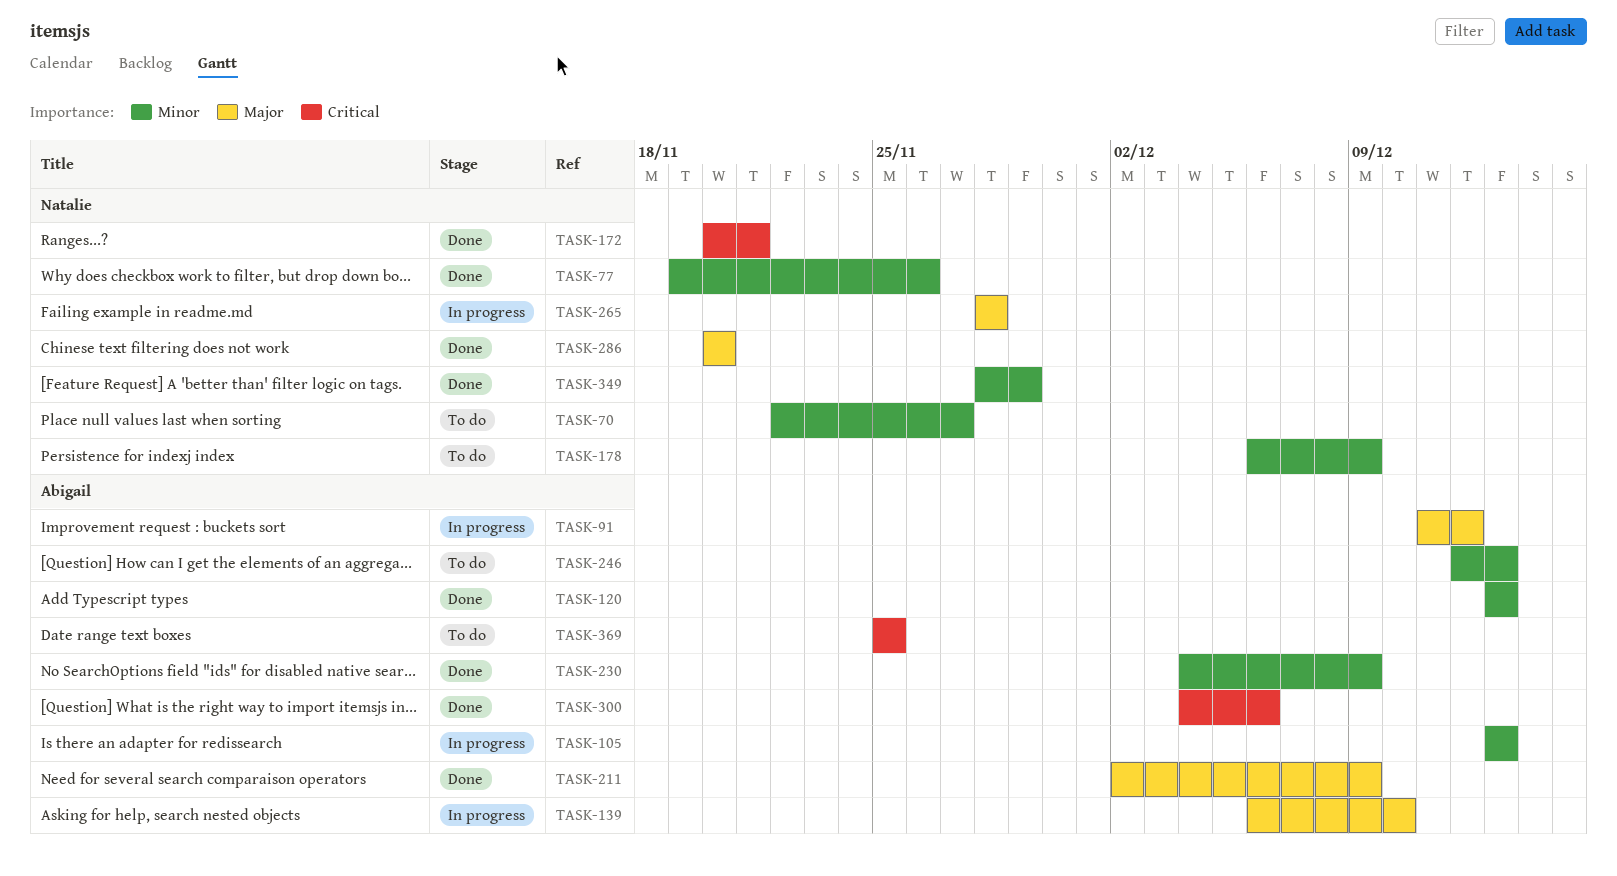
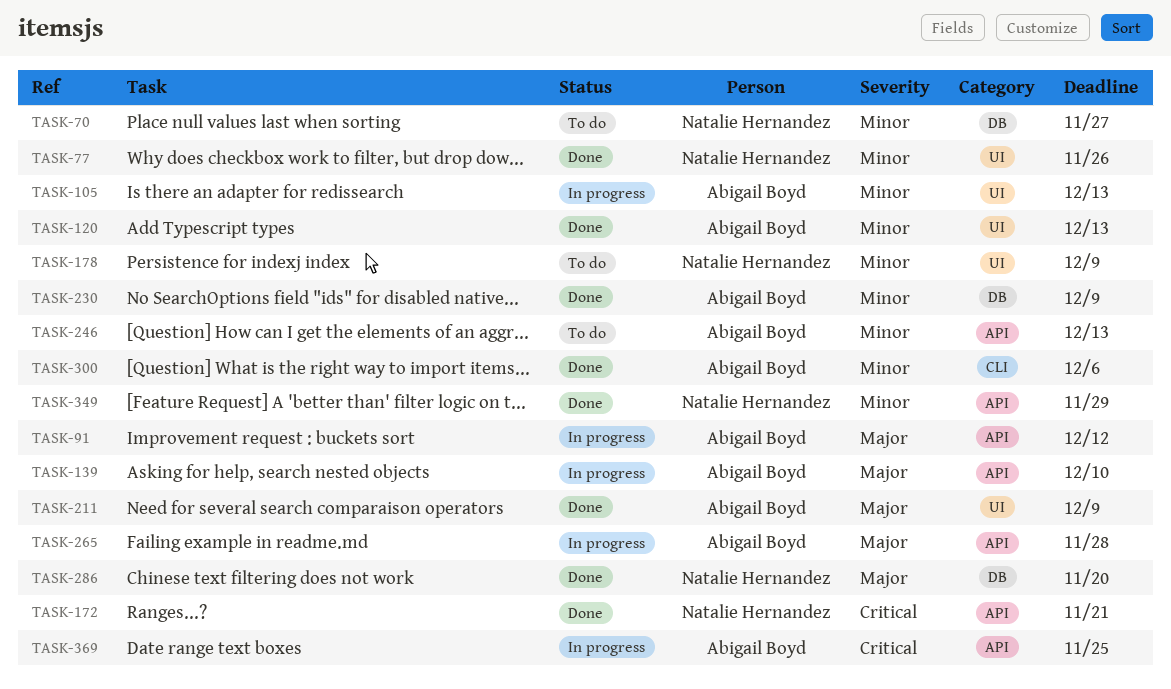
TASK-265, owner: Natalie Hernandez -> Abigail Boyd
TASK-300, priority: Critical -> Minor
TASK-369, status: To do -> In progress

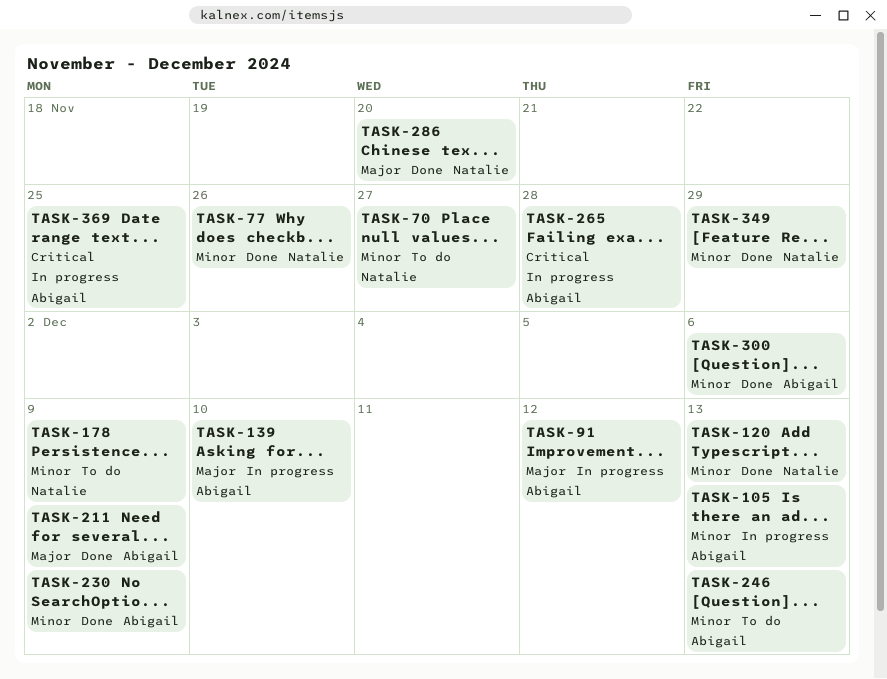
TASK-120, owner: Abigail Boyd -> Natalie Hernandez
TASK-172: present -> none
TASK-265, priority: Major -> Critical

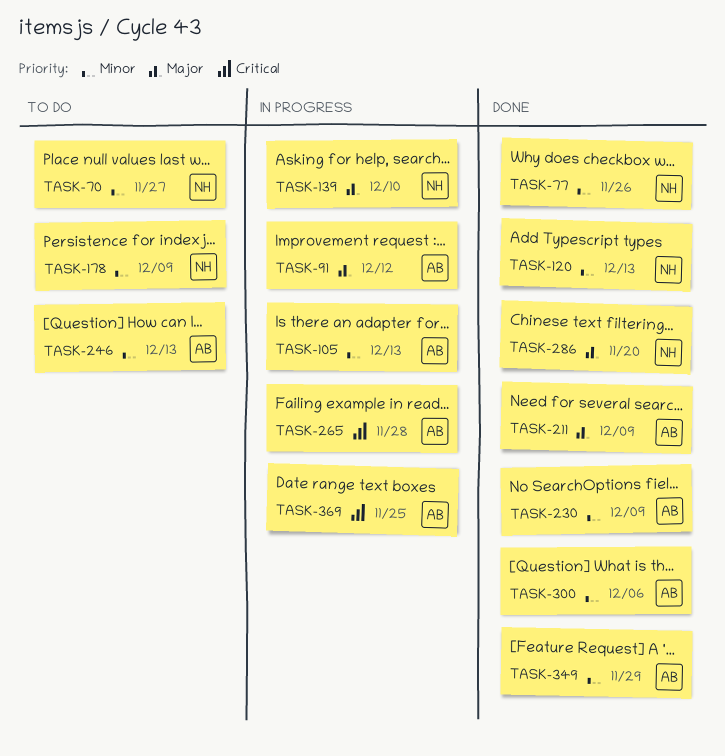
TASK-139, owner: Abigail -> Natalie
TASK-349, owner: Natalie -> Abigail

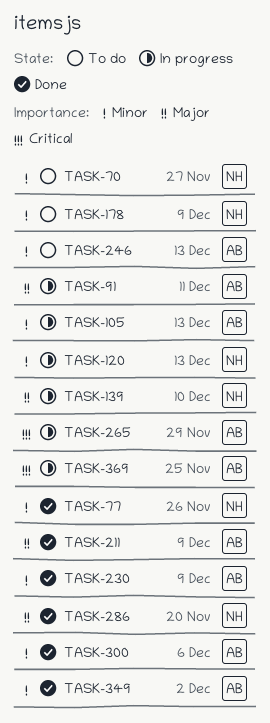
TASK-91, due: Dec 12 -> Dec 11
TASK-120, status: Done -> In progress
TASK-265, due: Nov 28 -> Nov 29
TASK-349, due: Nov 29 -> Dec 2

